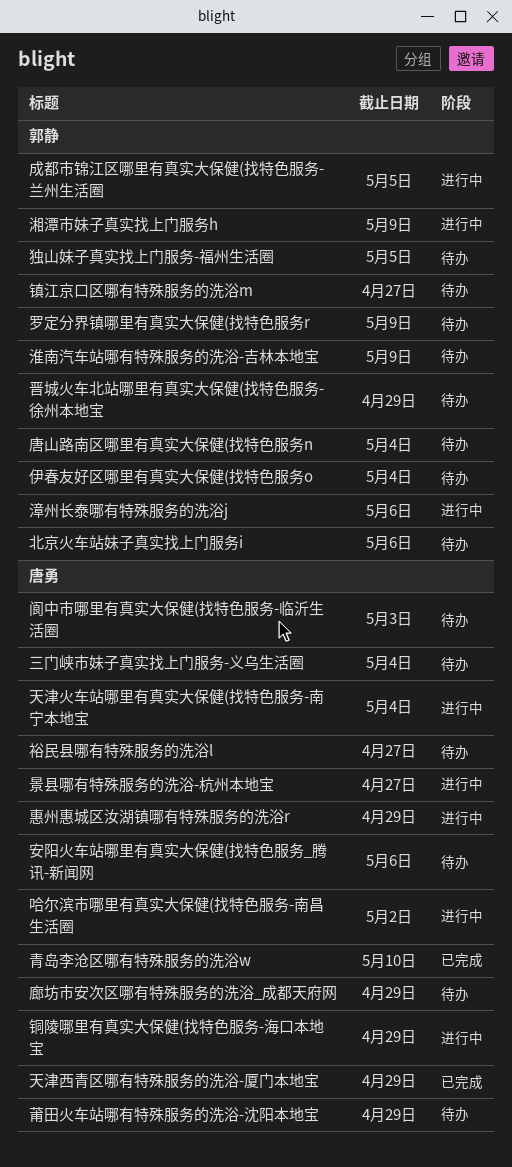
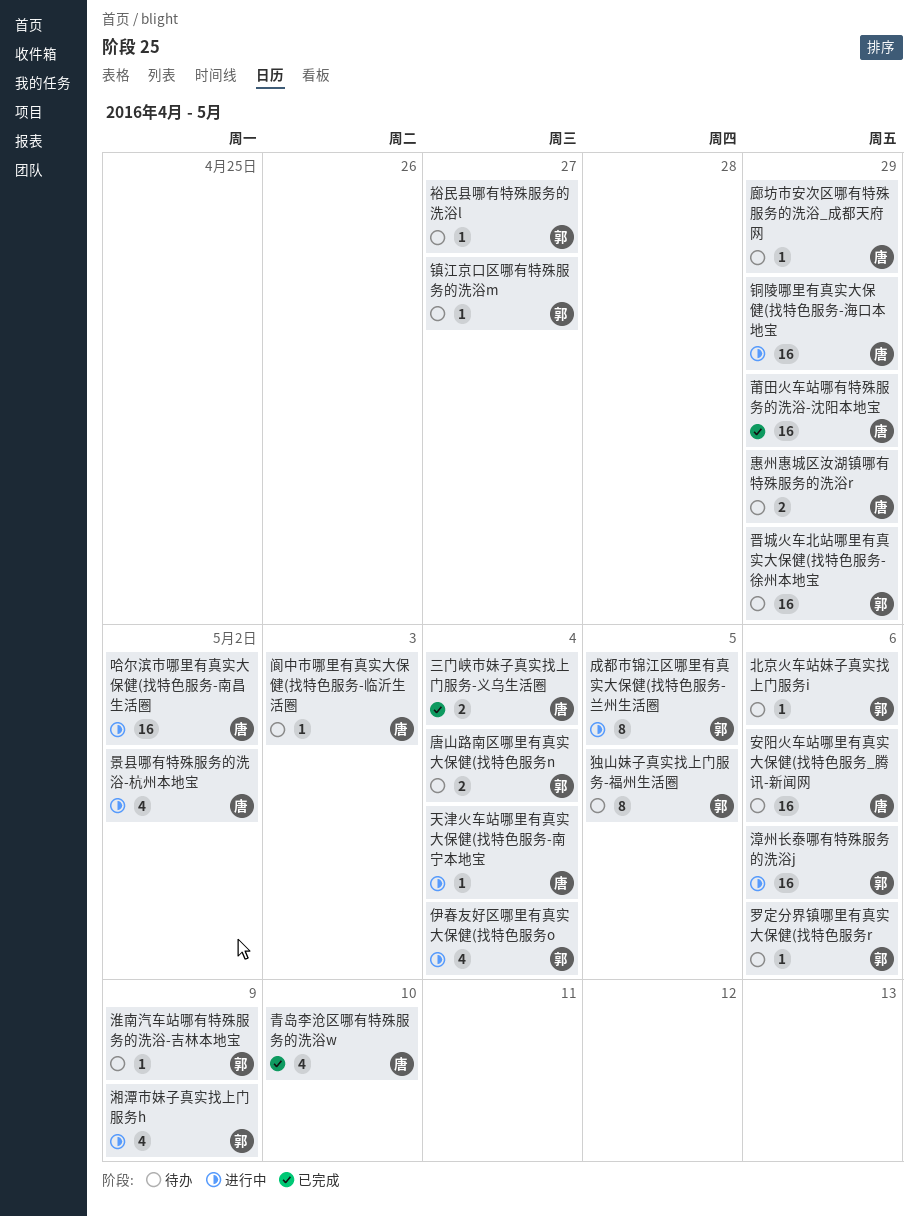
三门峡市妹子真实找上门服务-义乌生活圈, status: 待办 -> 已完成
伊春友好区哪里有真实大保健(找特色服务o, status: 待办 -> 进行中
天津西青区哪有特殊服务的洗浴-厦门本地宝: present -> none
惠州惠城区汝湖镇哪有特殊服务的洗浴r, status: 进行中 -> 待办
景县哪有特殊服务的洗浴-杭州本地宝, due: Apr 27 -> May 2
罗定分界镇哪里有真实大保健(找特色服务r, due: May 9 -> May 6
莆田火车站哪有特殊服务的洗浴-沈阳本地宝, status: 待办 -> 已完成
裕民县哪有特殊服务的洗浴l, owner: 唐勇 -> 郭静

